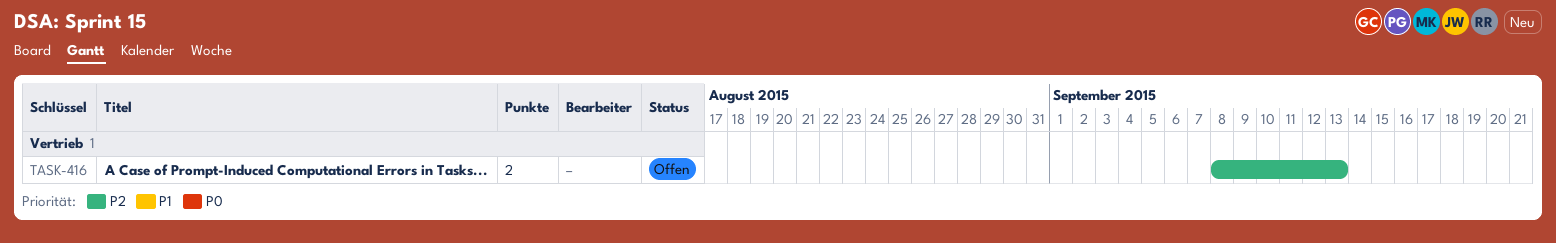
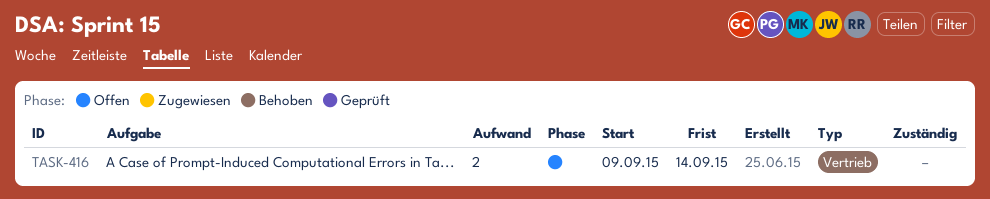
TASK-416, start: Sep 8 -> Sep 9
TASK-416, due: Sep 13 -> Sep 14

